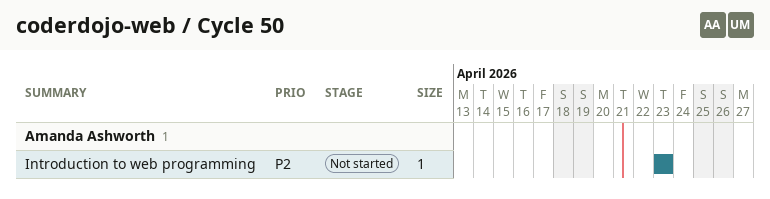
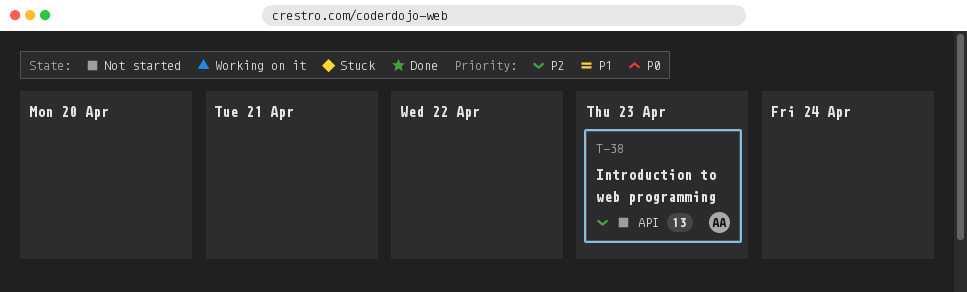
Introduction to web programming, estimate: 1 -> 13

